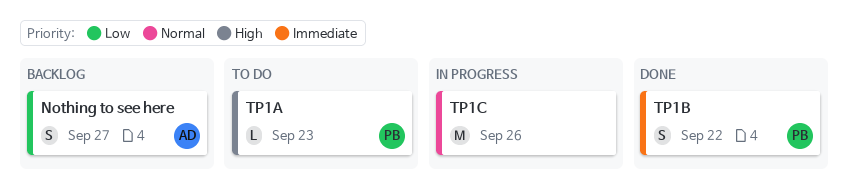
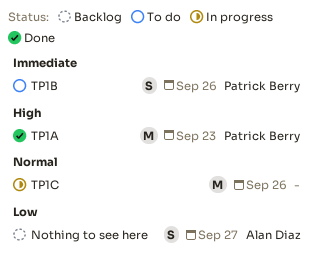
TP1A, status: To do -> Done
TP1A, estimate: L -> M
TP1B, status: Done -> To do
TP1B, due: Sep 22 -> Sep 26

